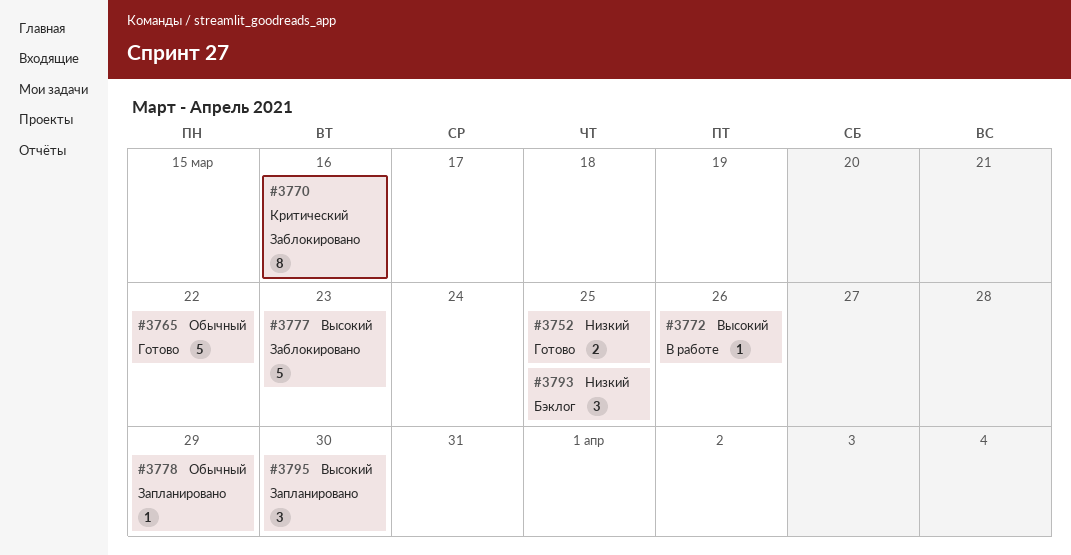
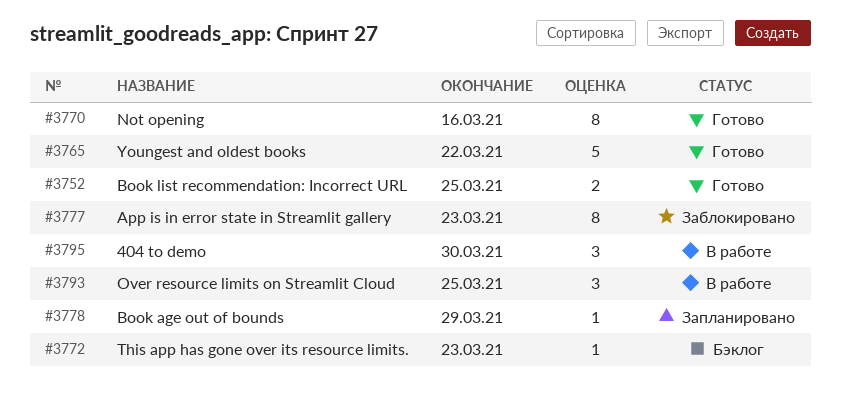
#3770, status: Заблокировано -> Готово
#3772, status: В работе -> Бэклог
#3772, due: Mar 26 -> Mar 23
#3777, estimate: 5 -> 8
#3793, status: Бэклог -> В работе
#3795, status: Запланировано -> В работе

